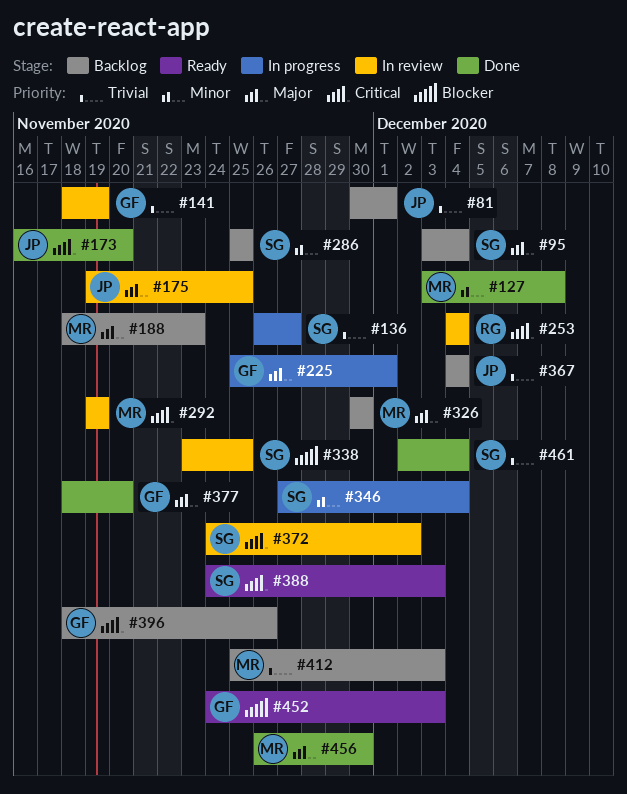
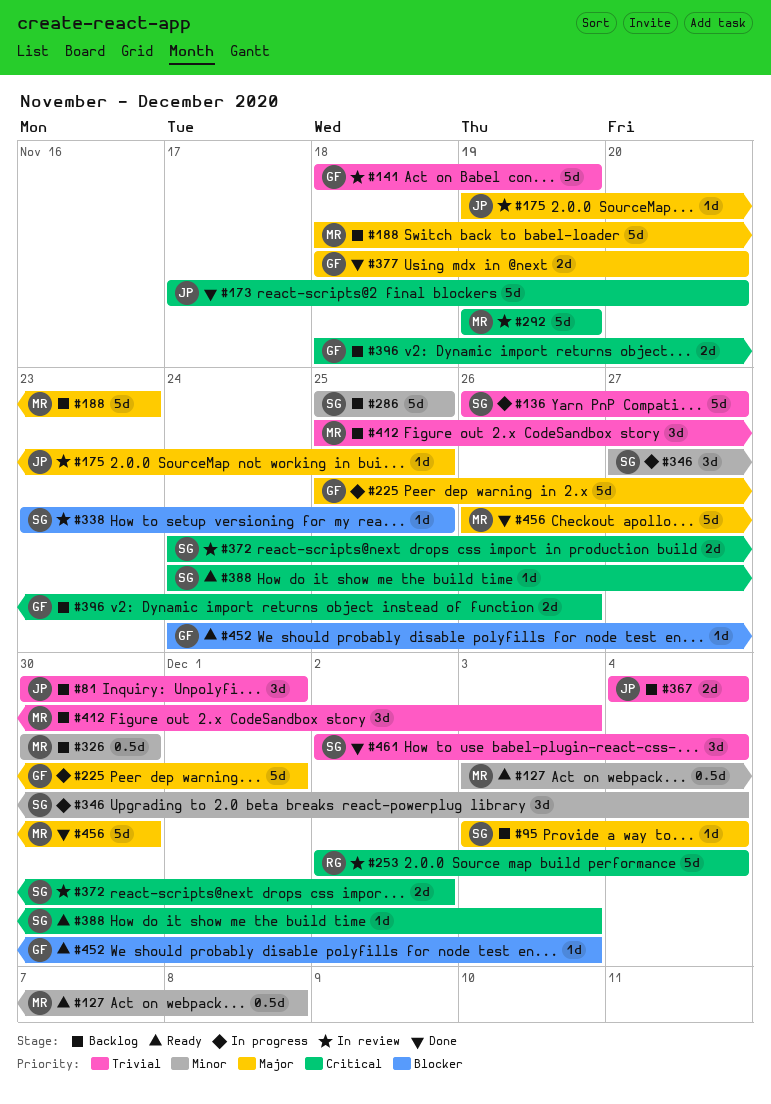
#127, status: Done -> Ready
#173, start: Nov 16 -> Nov 17
#253, start: Dec 4 -> Dec 2
#326, priority: Major -> Minor

